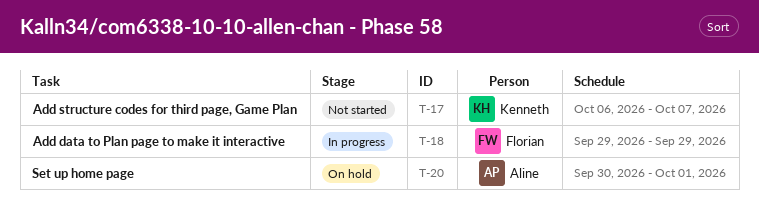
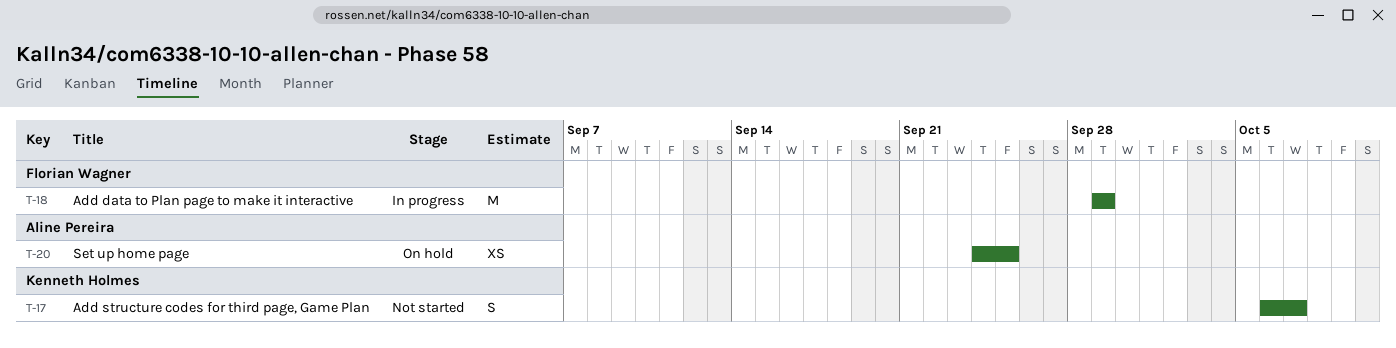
T-20, start: Sep 30 -> Sep 24
T-20, due: Oct 1 -> Sep 25

